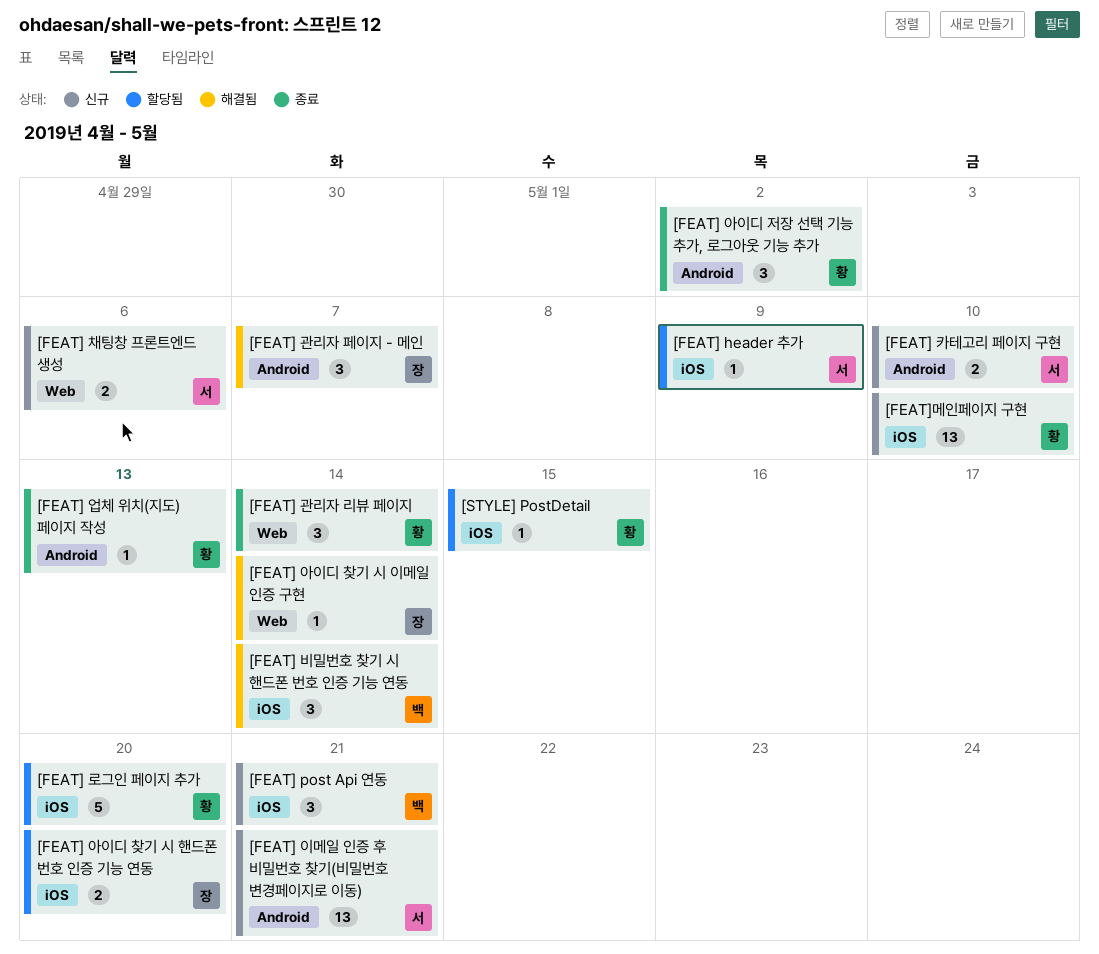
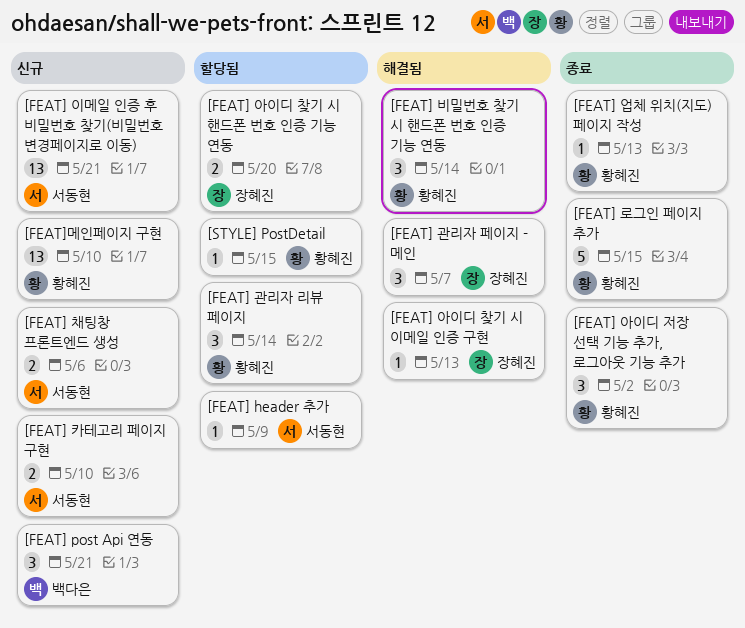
[FEAT] 관리자 리뷰 페이지, status: 종료 -> 할당됨
[FEAT] 로그인 페이지 추가, status: 할당됨 -> 종료
[FEAT] 로그인 페이지 추가, due: May 20 -> May 15
[FEAT] 비밀번호 찾기 시 핸드폰 번호 인증 기능 연동, owner: 백다은 -> 황혜진
[FEAT] 아이디 찾기 시 이메일 인증 구현, due: May 14 -> May 13

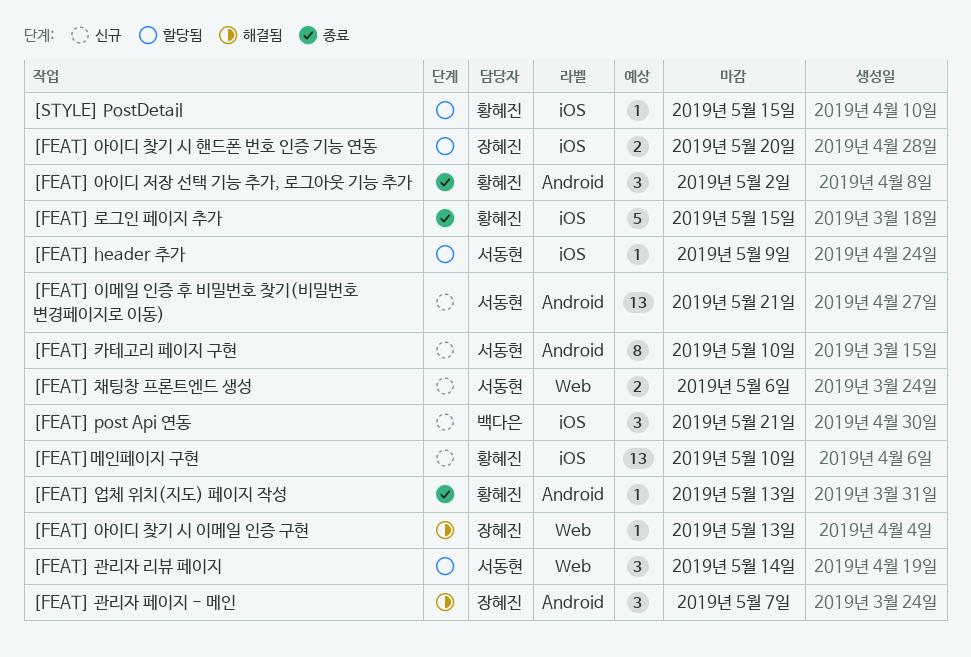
[FEAT] 관리자 리뷰 페이지, owner: 황혜진 -> 서동현
[FEAT] 비밀번호 찾기 시 핸드폰 번호 인증 기능 연동: present -> none
[FEAT] 카테고리 페이지 구현, estimate: 2 -> 8

